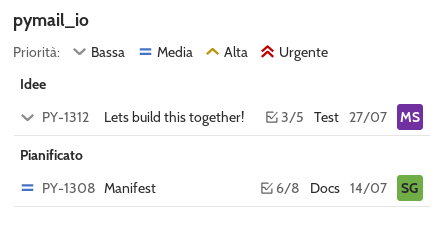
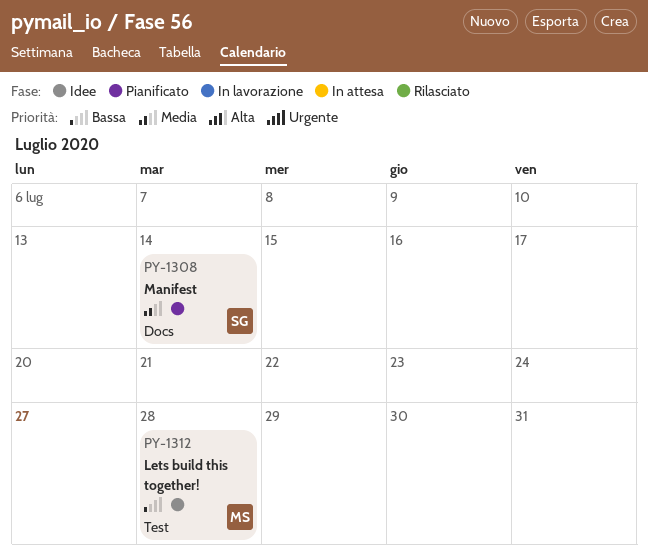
PY-1312, due: Jul 27 -> Jul 28

